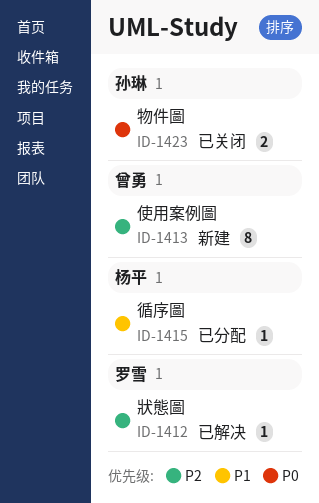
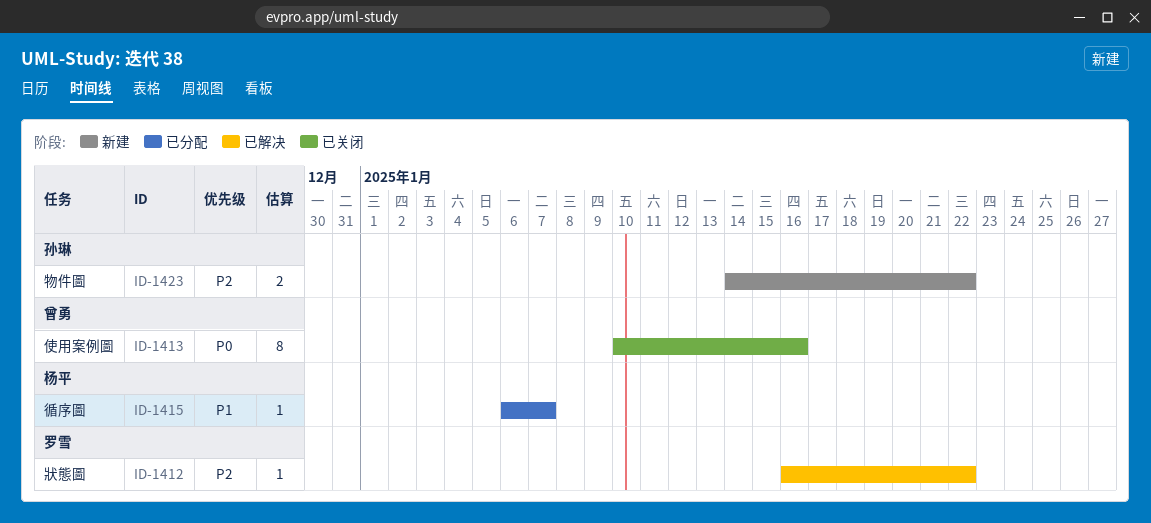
ID-1413, status: 新建 -> 已关闭
ID-1413, priority: P2 -> P0
ID-1423, status: 已关闭 -> 新建
ID-1423, priority: P0 -> P2

